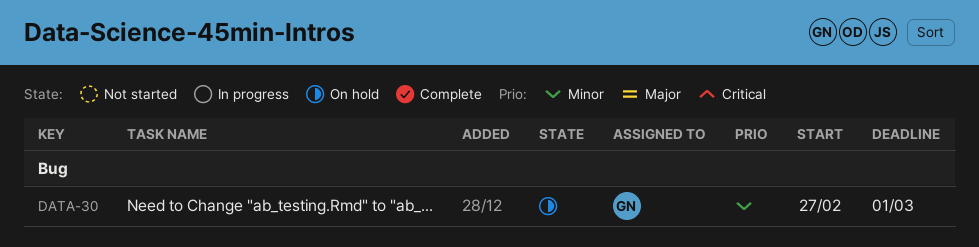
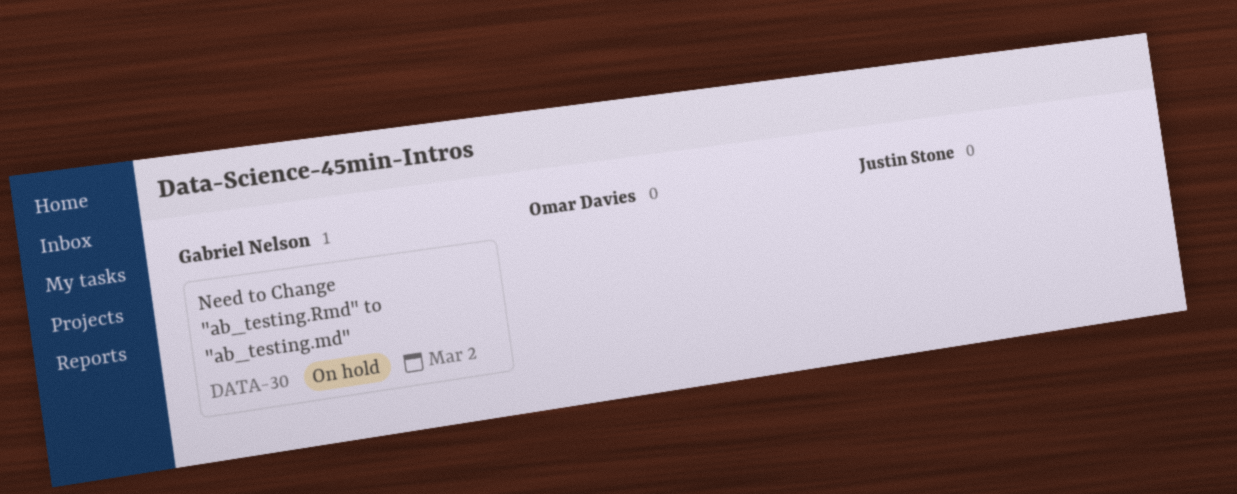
DATA-30, due: Mar 1 -> Mar 2

